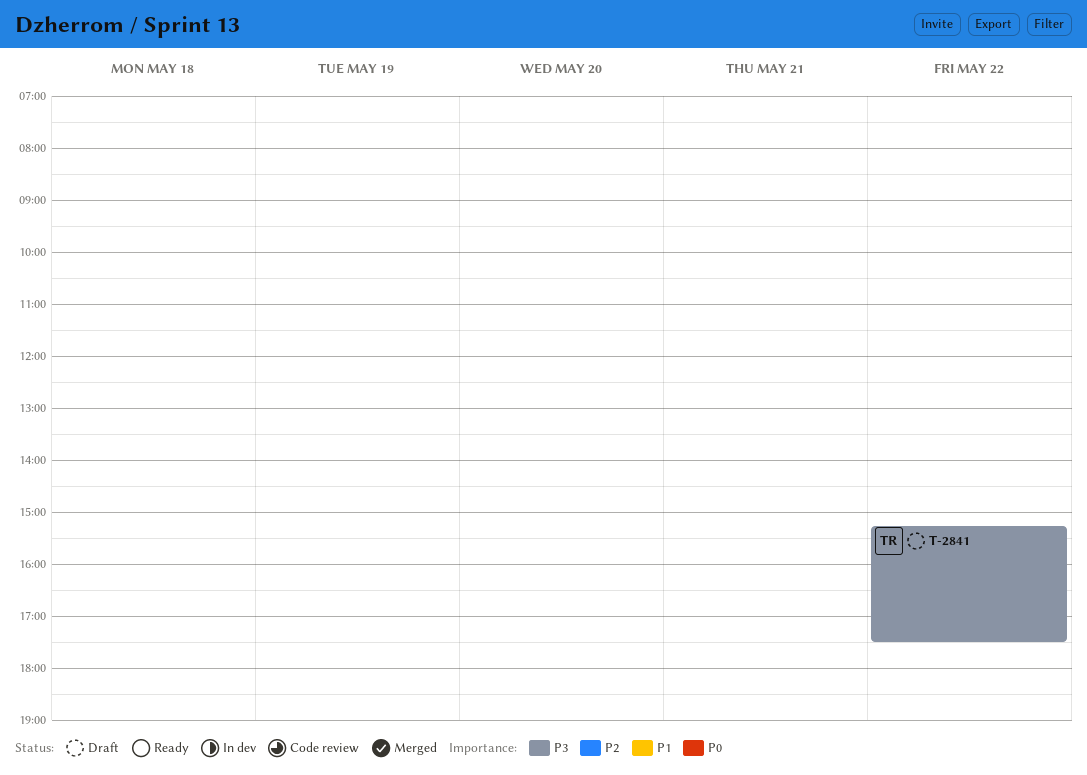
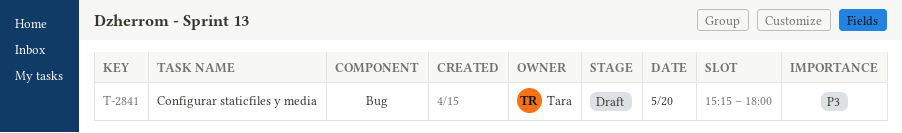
T-2841, day: May 22 -> May 20
T-2841, ends: 17:30 -> 18:00

